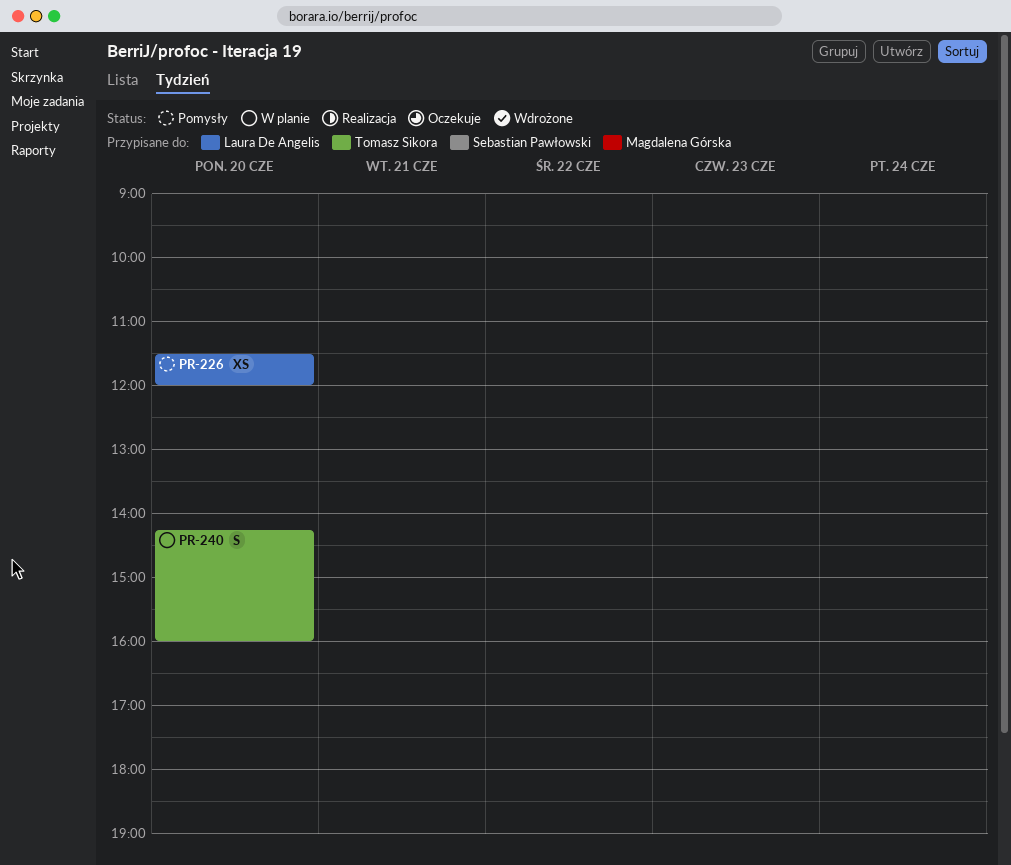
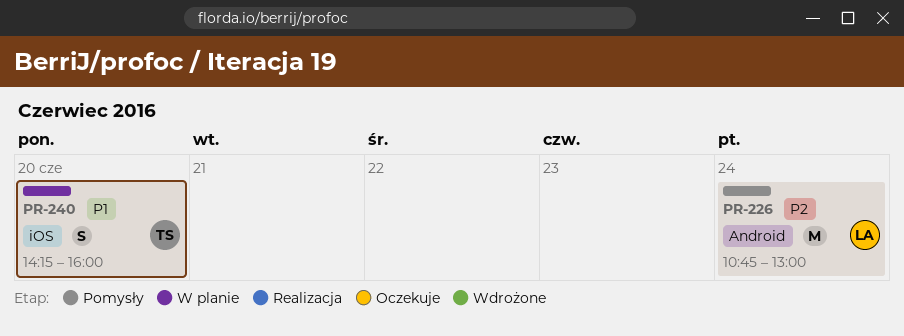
PR-226, estimate: XS -> M
PR-226, day: Jun 20 -> Jun 24
PR-226, begins: 11:30 -> 10:45
PR-226, ends: 12:00 -> 13:00

